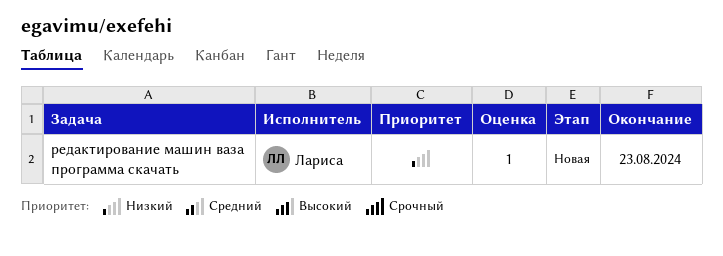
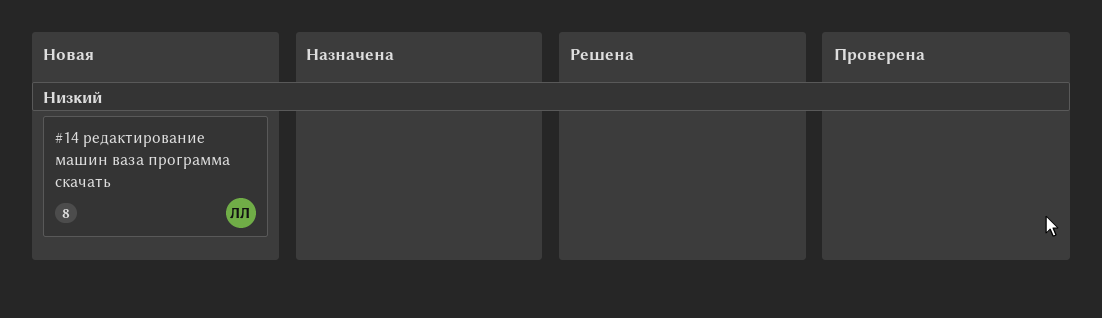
редактирование машин ваза программа скачать, estimate: 1 -> 8

